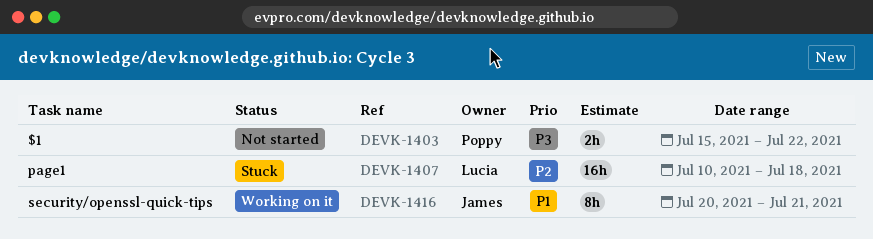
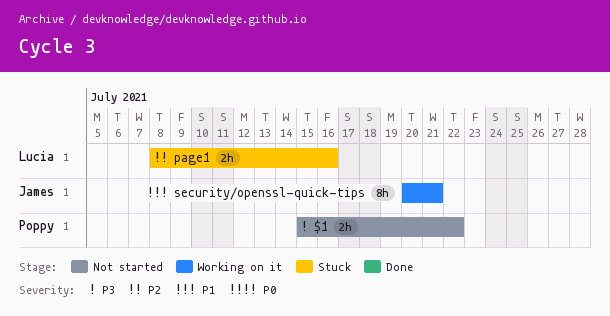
page1, estimate: 16h -> 2h
page1, start: Jul 10 -> Jul 8
page1, due: Jul 18 -> Jul 16

